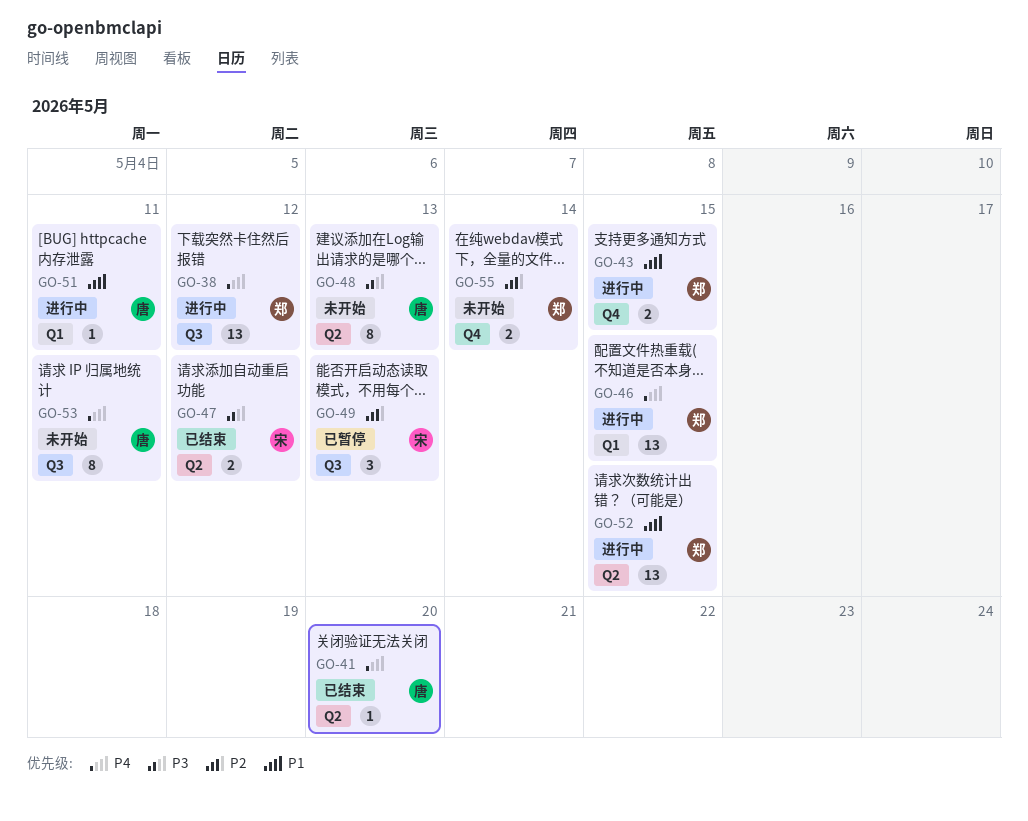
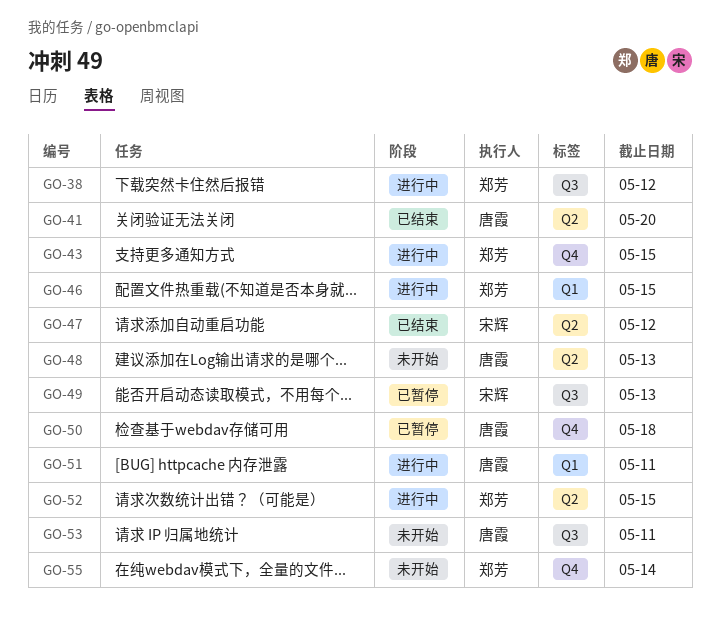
GO-50: none -> present

